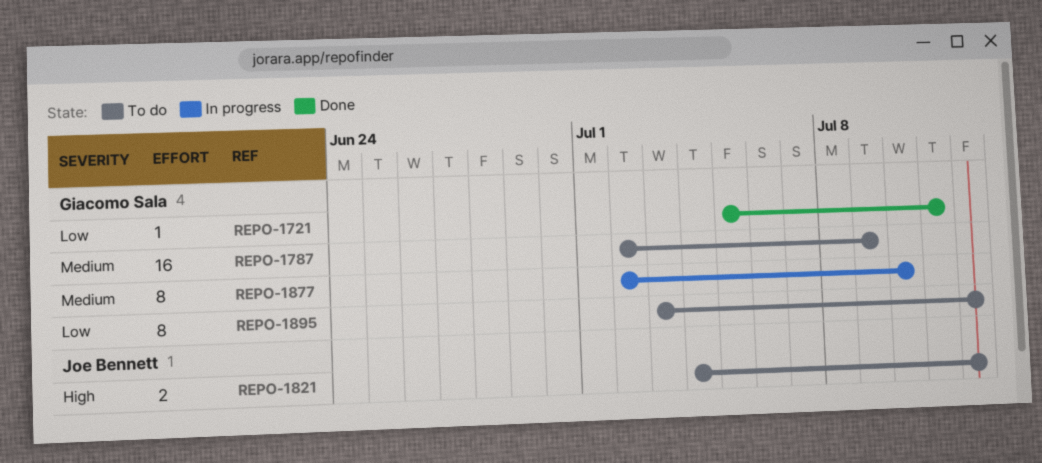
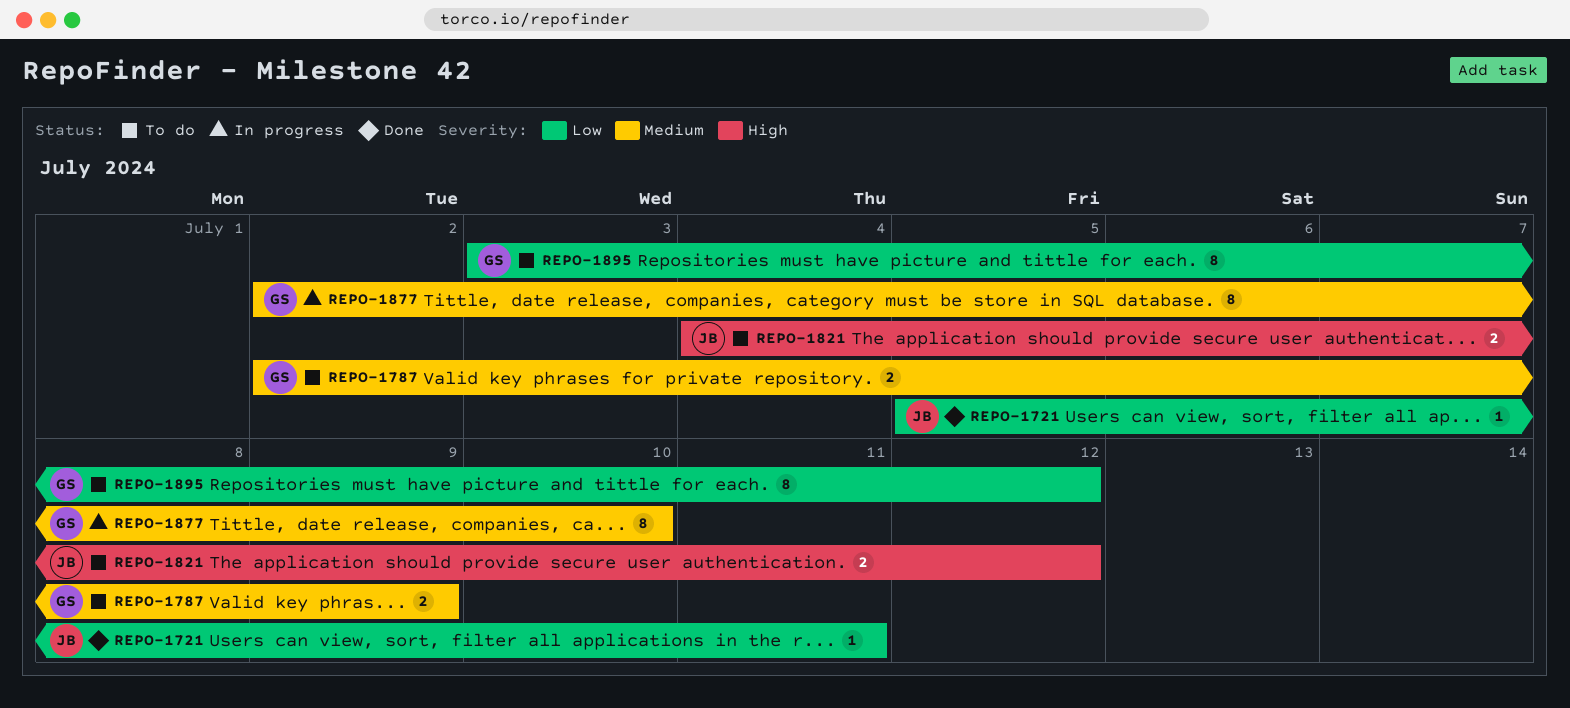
REPO-1721, owner: Giacomo Sala -> Joe Bennett
REPO-1787, estimate: 16 -> 2

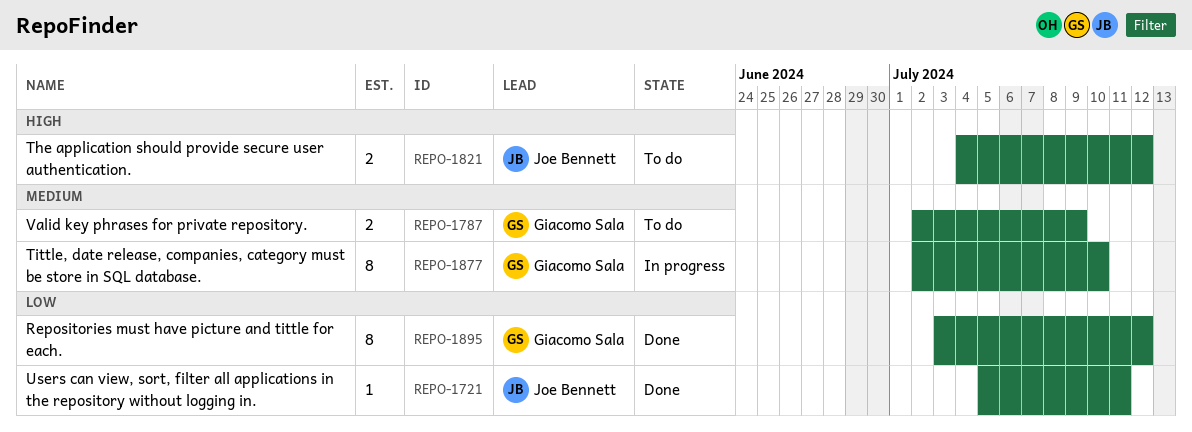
REPO-1895, status: To do -> Done

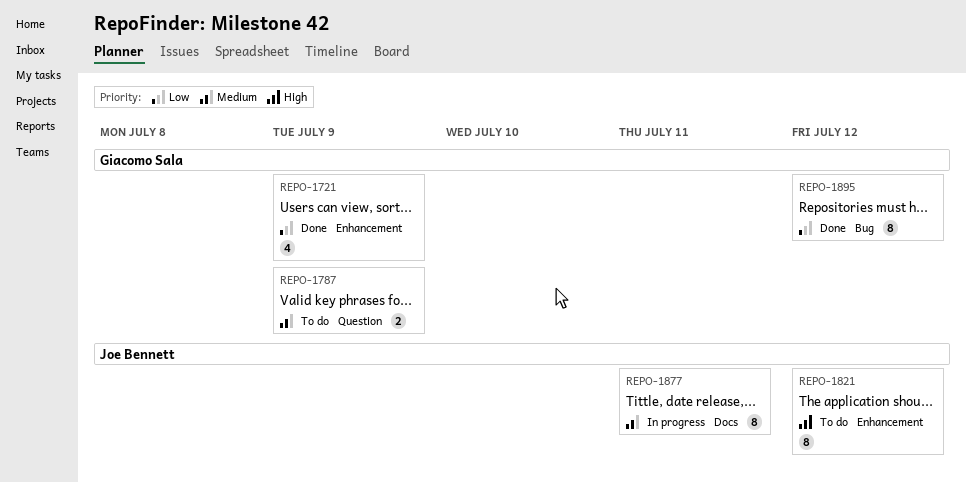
REPO-1721, owner: Joe Bennett -> Giacomo Sala
REPO-1721, estimate: 1 -> 4
REPO-1721, due: Jul 11 -> Jul 9
REPO-1821, estimate: 2 -> 8
REPO-1877, owner: Giacomo Sala -> Joe Bennett
REPO-1877, due: Jul 10 -> Jul 11

